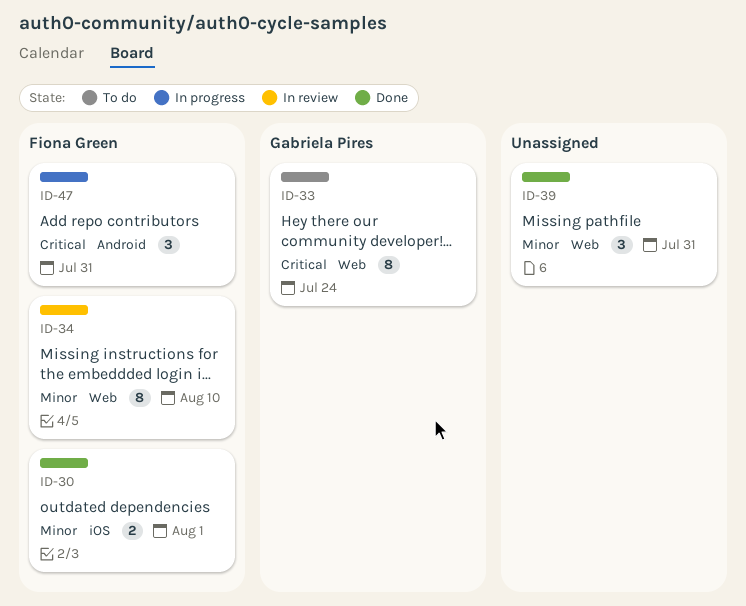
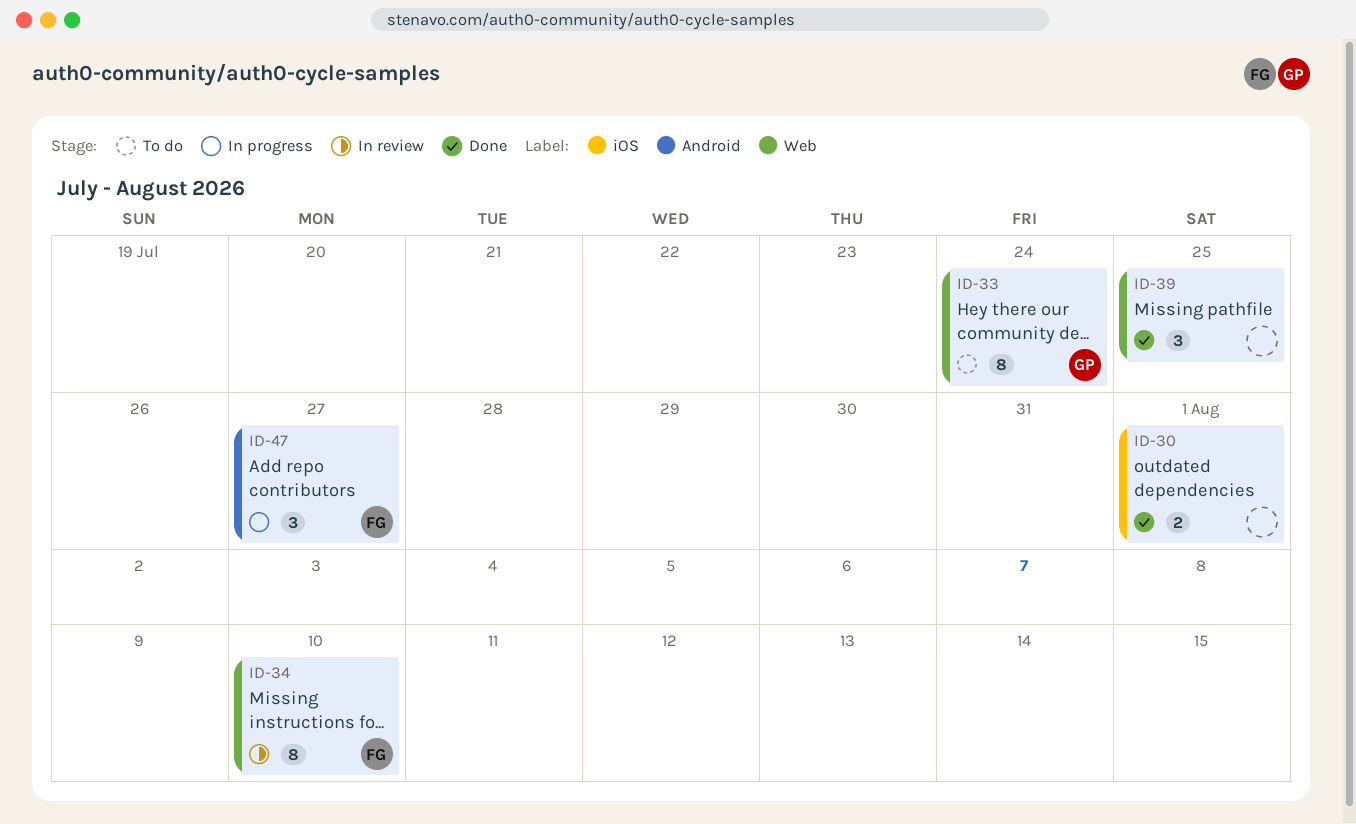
ID-30, owner: Fiona Green -> none
ID-39, due: Jul 31 -> Jul 25
ID-47, due: Jul 31 -> Jul 27

